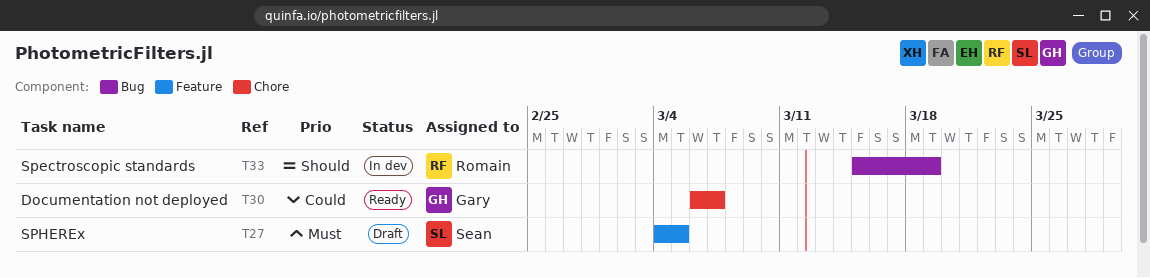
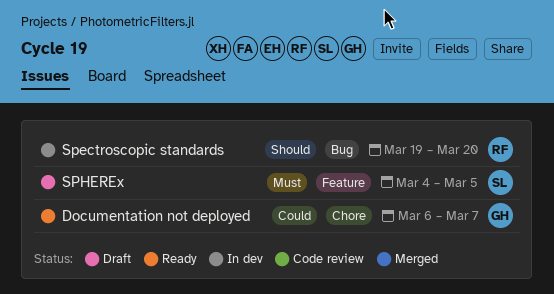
Spectroscopic standards, start: Mar 15 -> Mar 19
Spectroscopic standards, due: Mar 19 -> Mar 20

